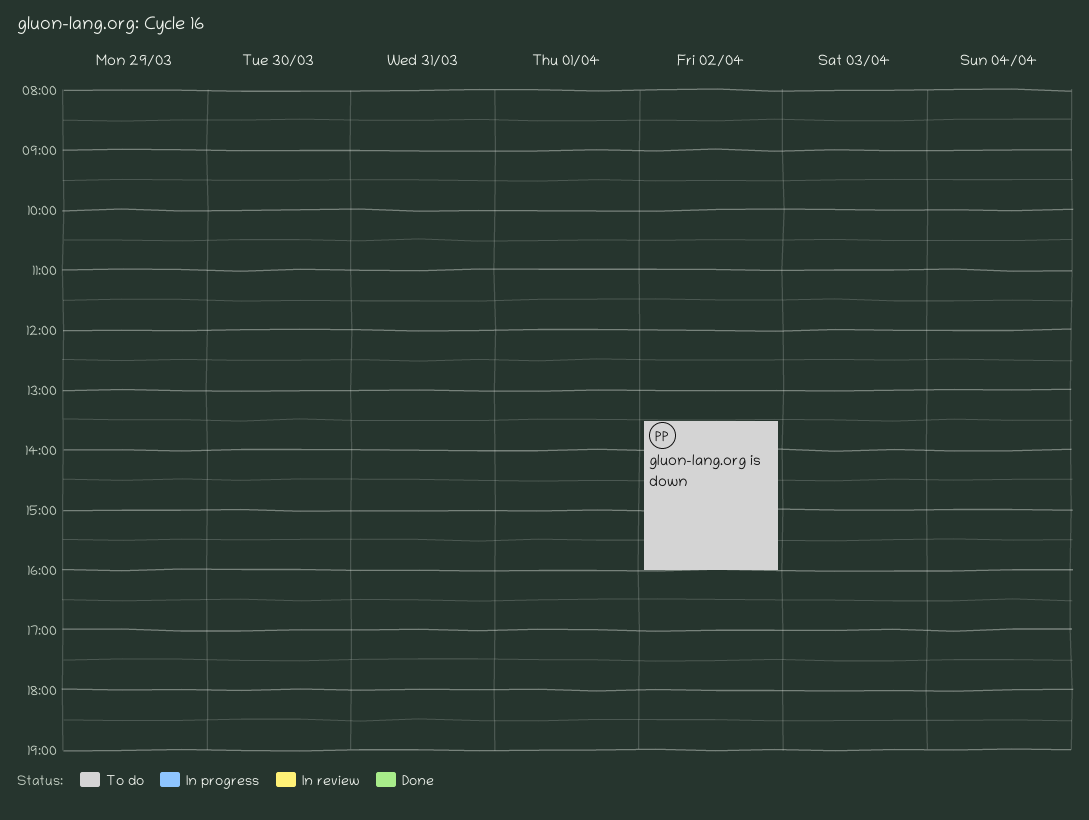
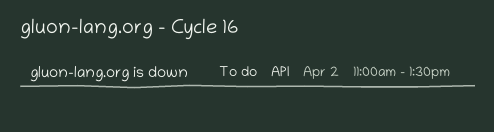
gluon-lang.org is down, begins: 13:30 -> 11:00
gluon-lang.org is down, ends: 16:00 -> 13:30

